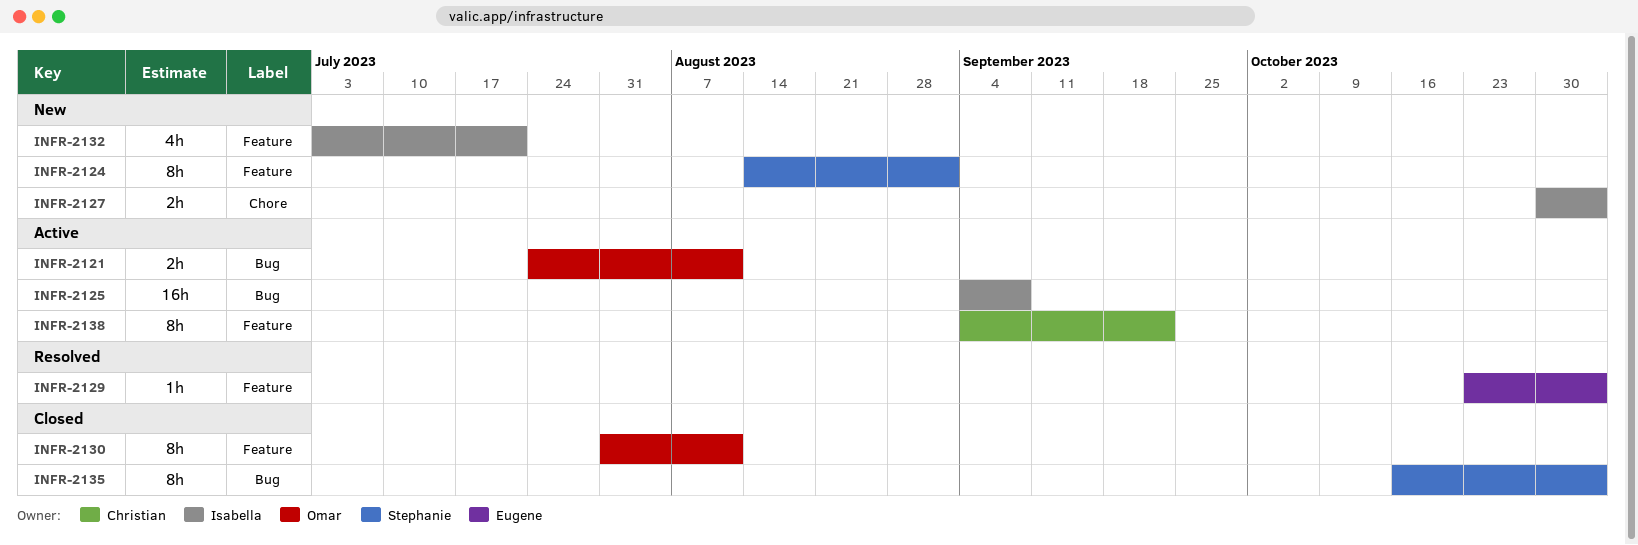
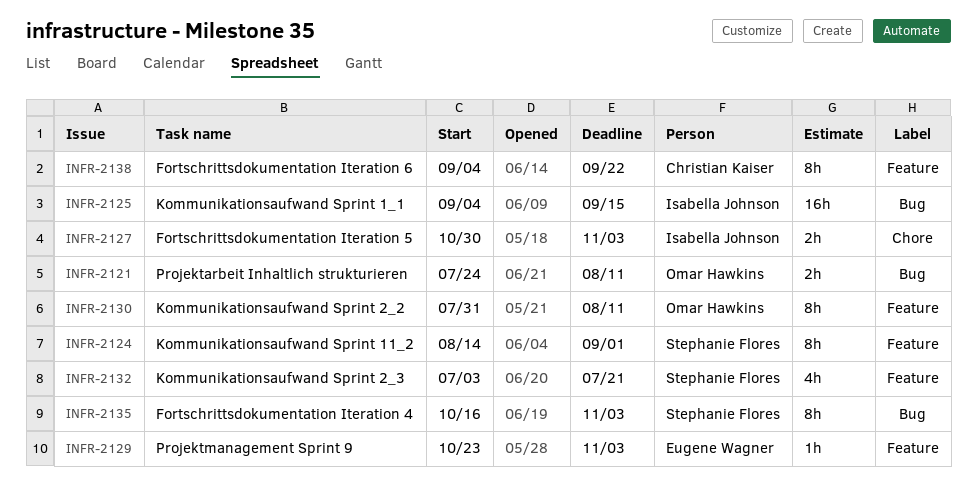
INFR-2125, due: Sep 8 -> Sep 15
INFR-2132, owner: Isabella Johnson -> Stephanie Flores

